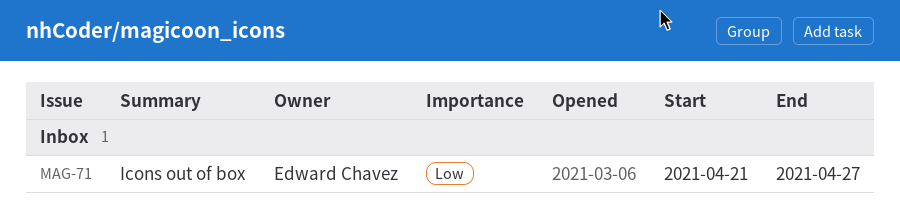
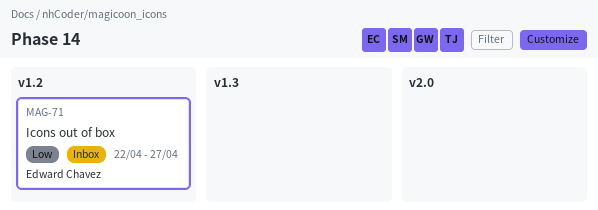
MAG-71, start: Apr 21 -> Apr 22

